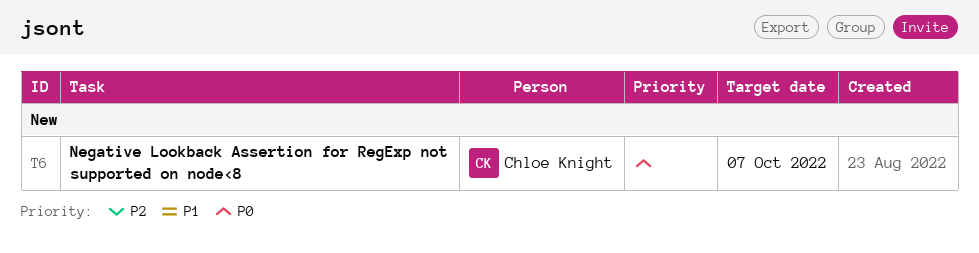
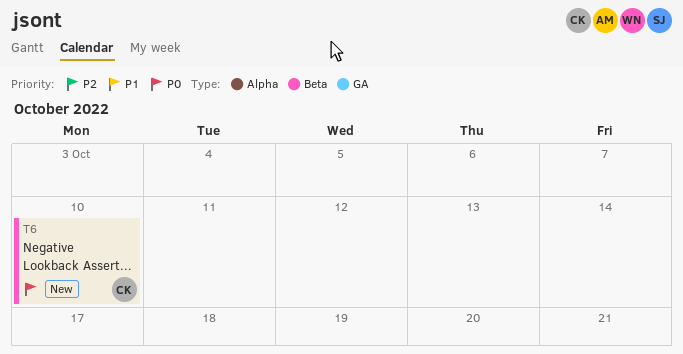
T6, due: Oct 7 -> Oct 10

